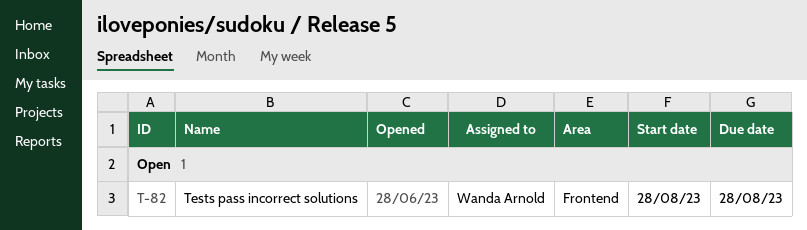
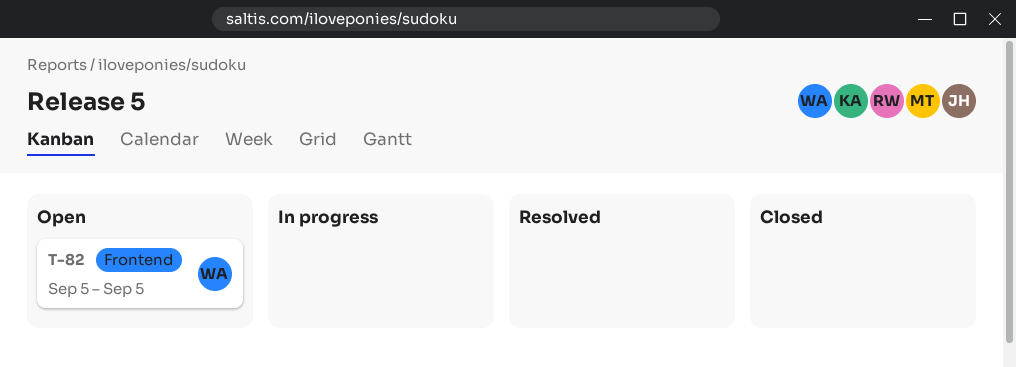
T-82, start: Aug 28 -> Sep 5
T-82, due: Aug 28 -> Sep 5

